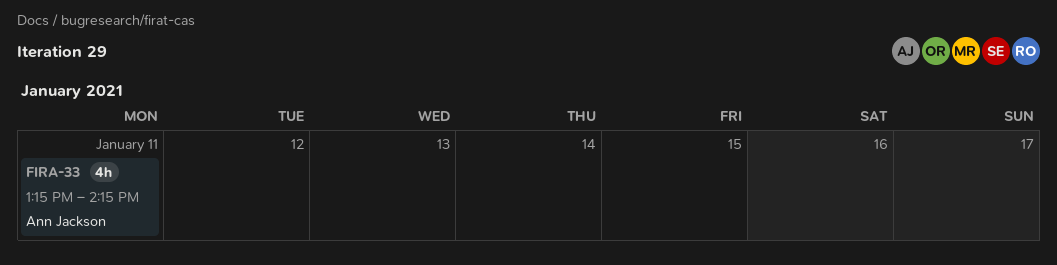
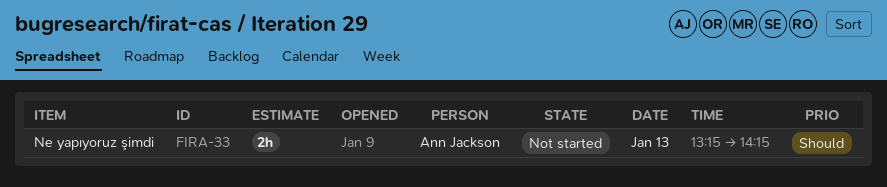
FIRA-33, estimate: 4h -> 2h
FIRA-33, day: Jan 11 -> Jan 13

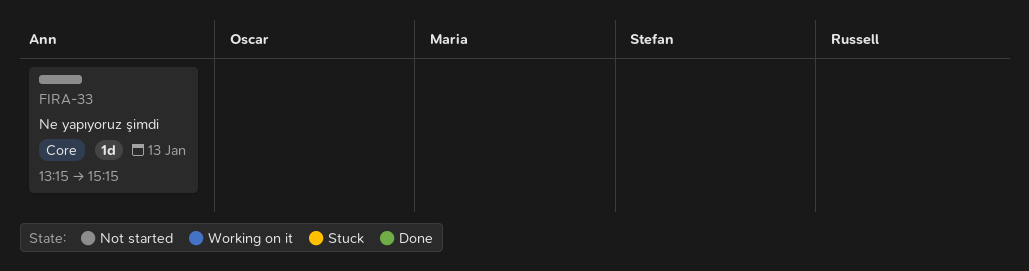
FIRA-33, estimate: 2h -> 1d
FIRA-33, ends: 14:15 -> 15:15

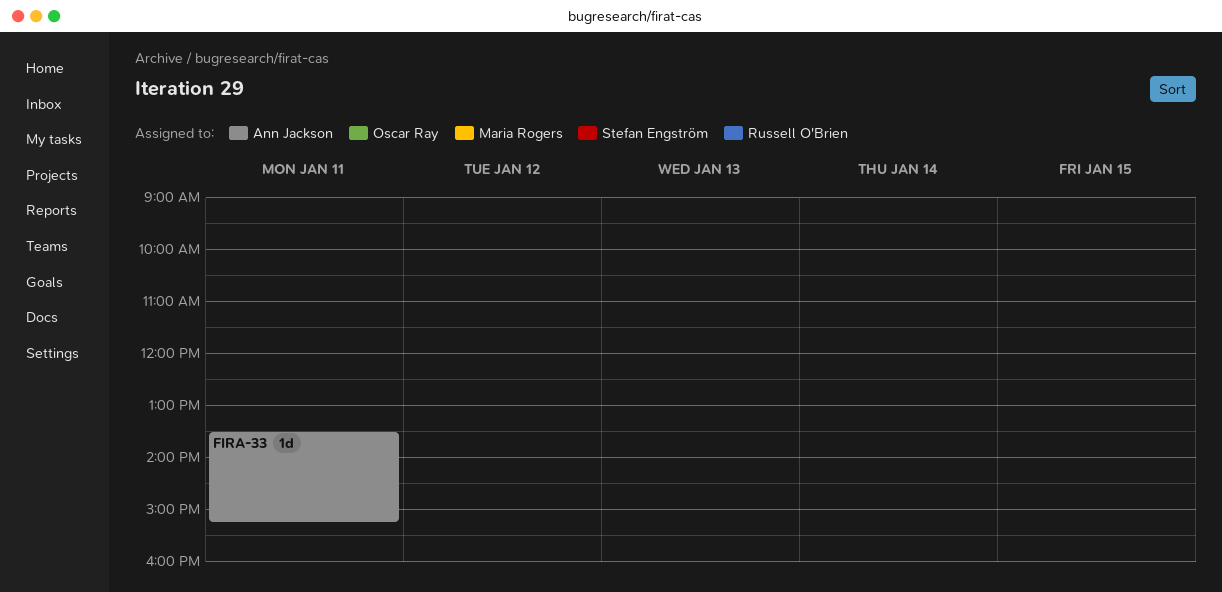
FIRA-33, day: Jan 13 -> Jan 11
FIRA-33, begins: 13:15 -> 13:30

